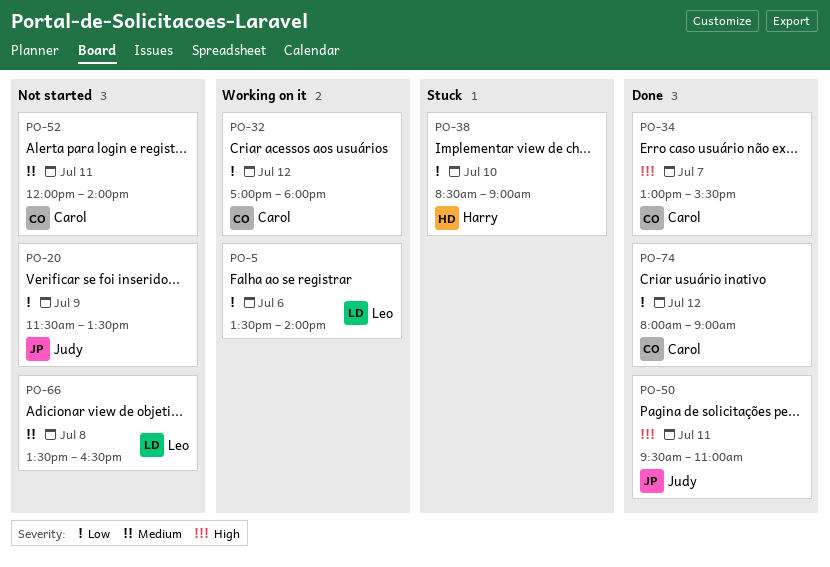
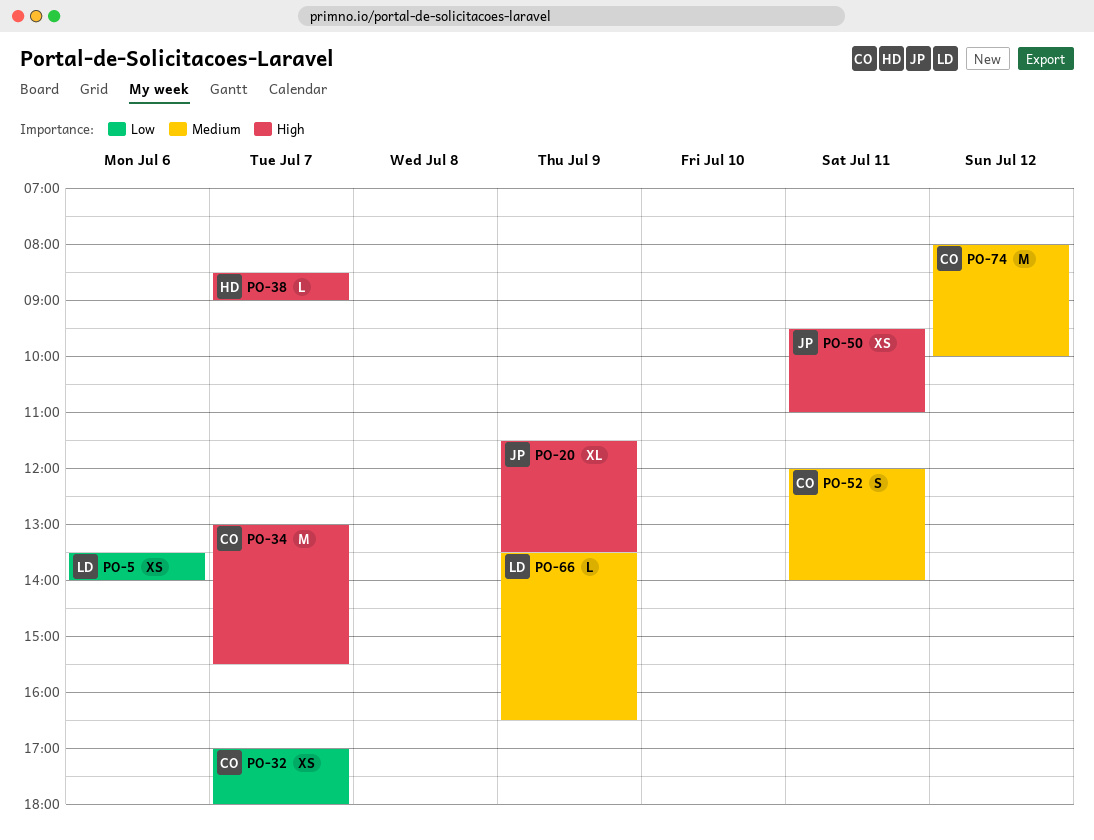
PO-20, priority: Low -> High
PO-32, day: Jul 12 -> Jul 7
PO-38, priority: Low -> High
PO-38, day: Jul 10 -> Jul 7
PO-66, day: Jul 8 -> Jul 9
PO-74, priority: Low -> Medium
PO-74, ends: 09:00 -> 10:00

